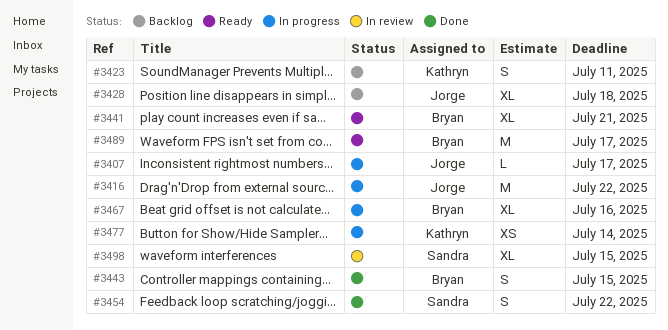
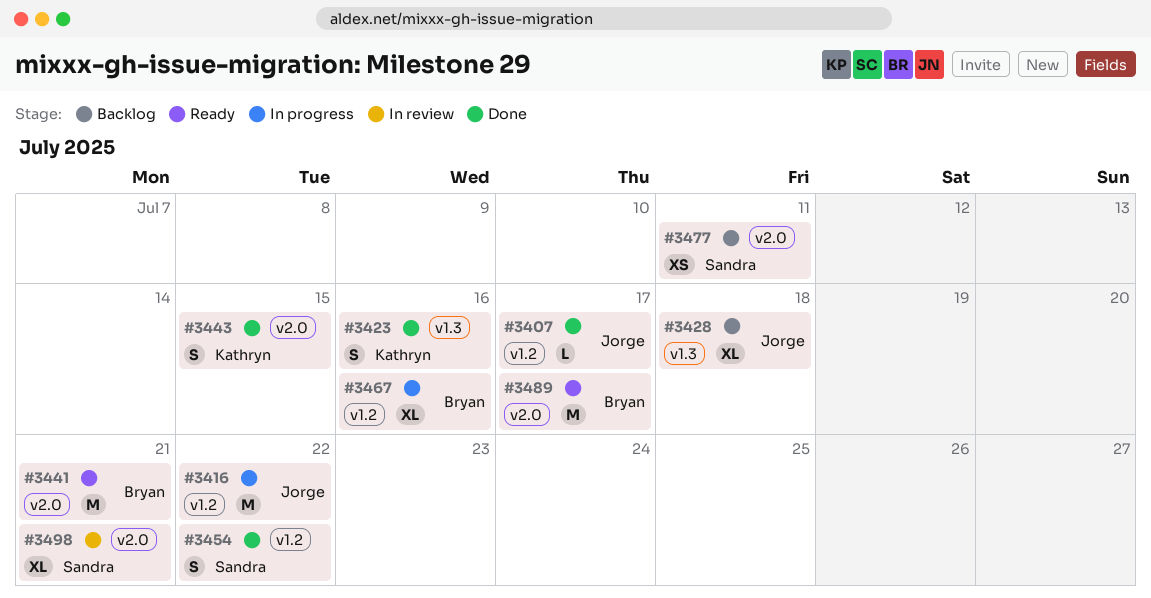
#3407, status: In progress -> Done
#3423, status: Backlog -> Done
#3423, due: Jul 11 -> Jul 16
#3441, estimate: XL -> M
#3443, owner: Bryan -> Kathryn
#3477, status: In progress -> Backlog
#3477, owner: Kathryn -> Sandra
#3477, due: Jul 14 -> Jul 11
#3498, due: Jul 15 -> Jul 21

